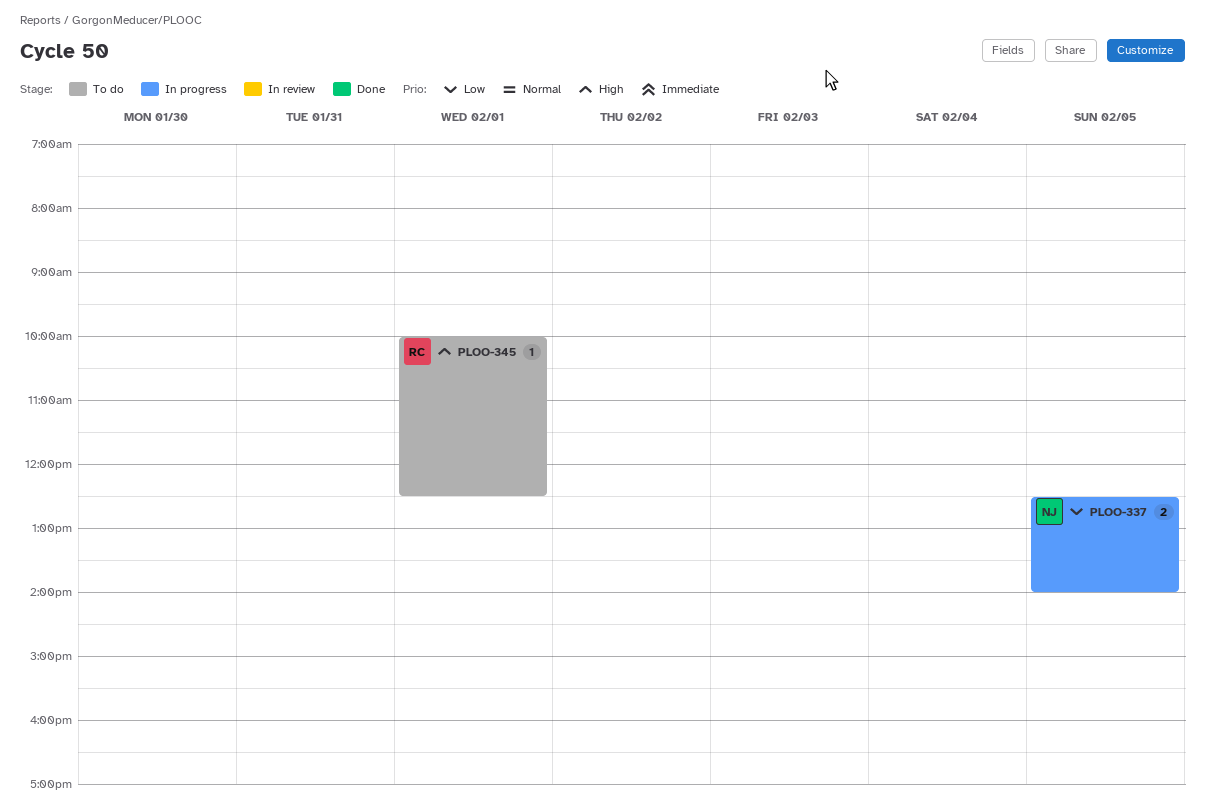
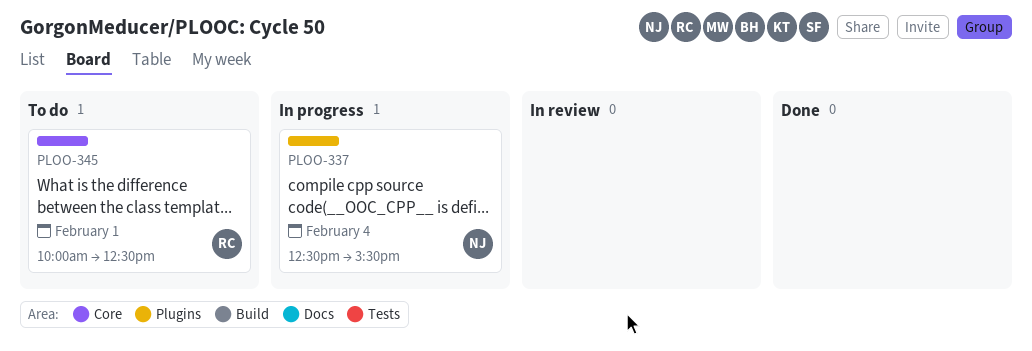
PLOO-337, day: Feb 5 -> Feb 4
PLOO-337, ends: 14:00 -> 15:30

